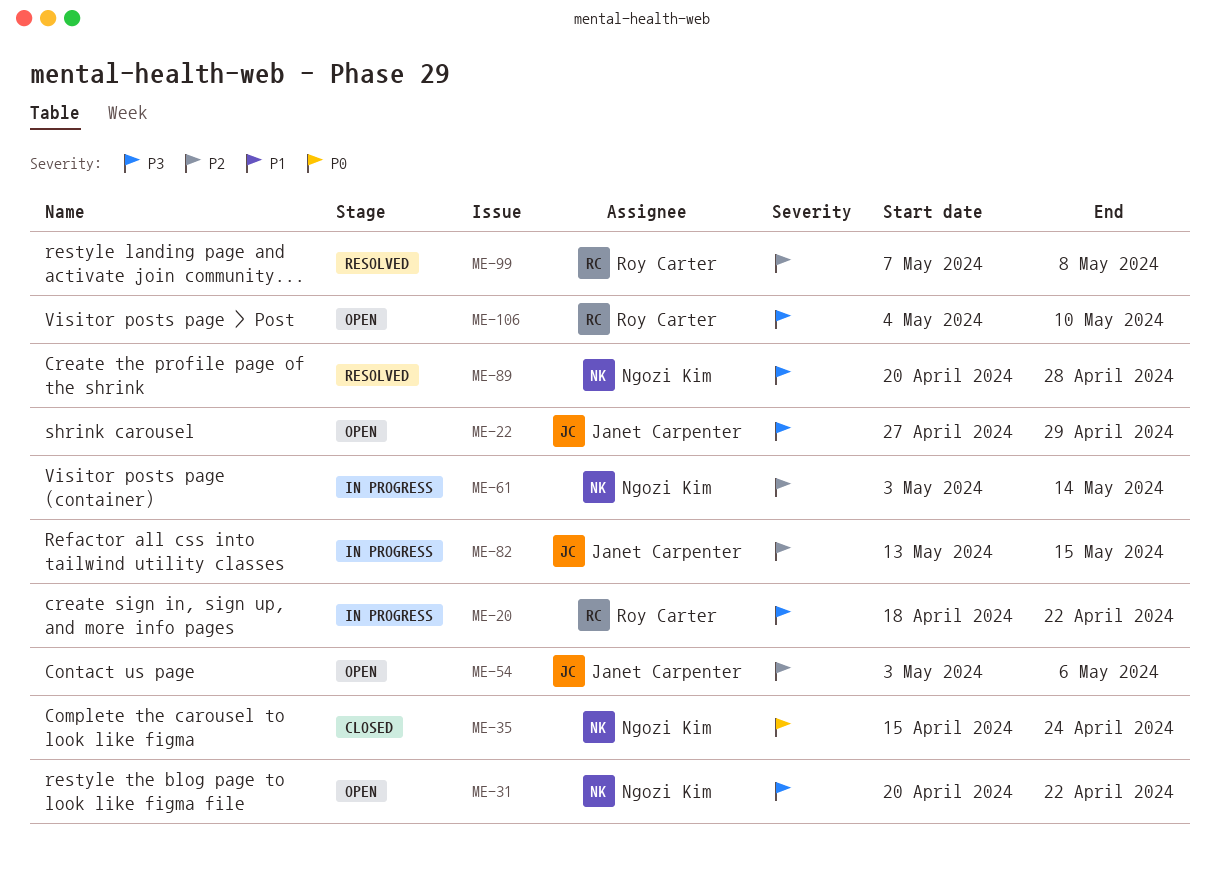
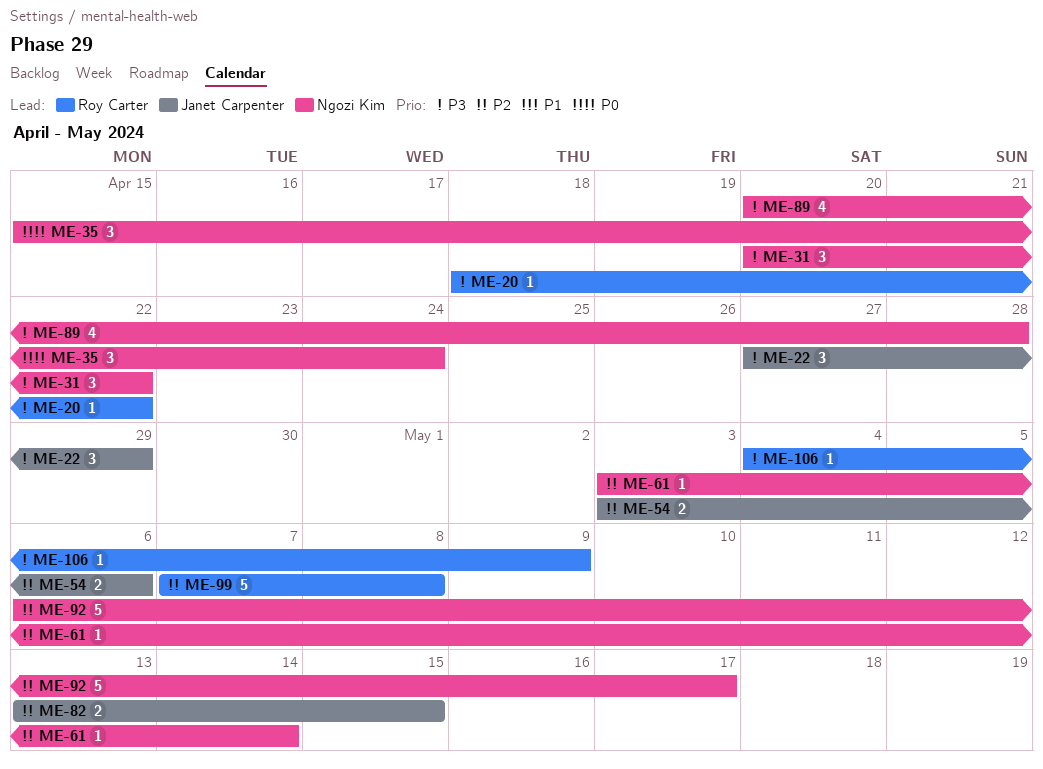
ME-92: none -> present
ME-106, due: May 10 -> May 9

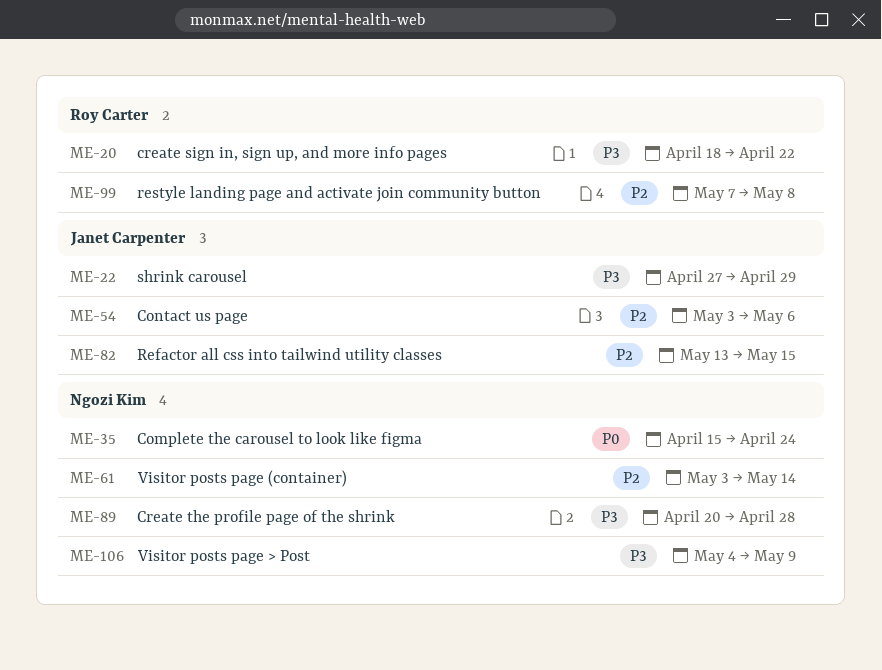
ME-31: present -> none
ME-92: present -> none
ME-106, owner: Roy Carter -> Ngozi Kim

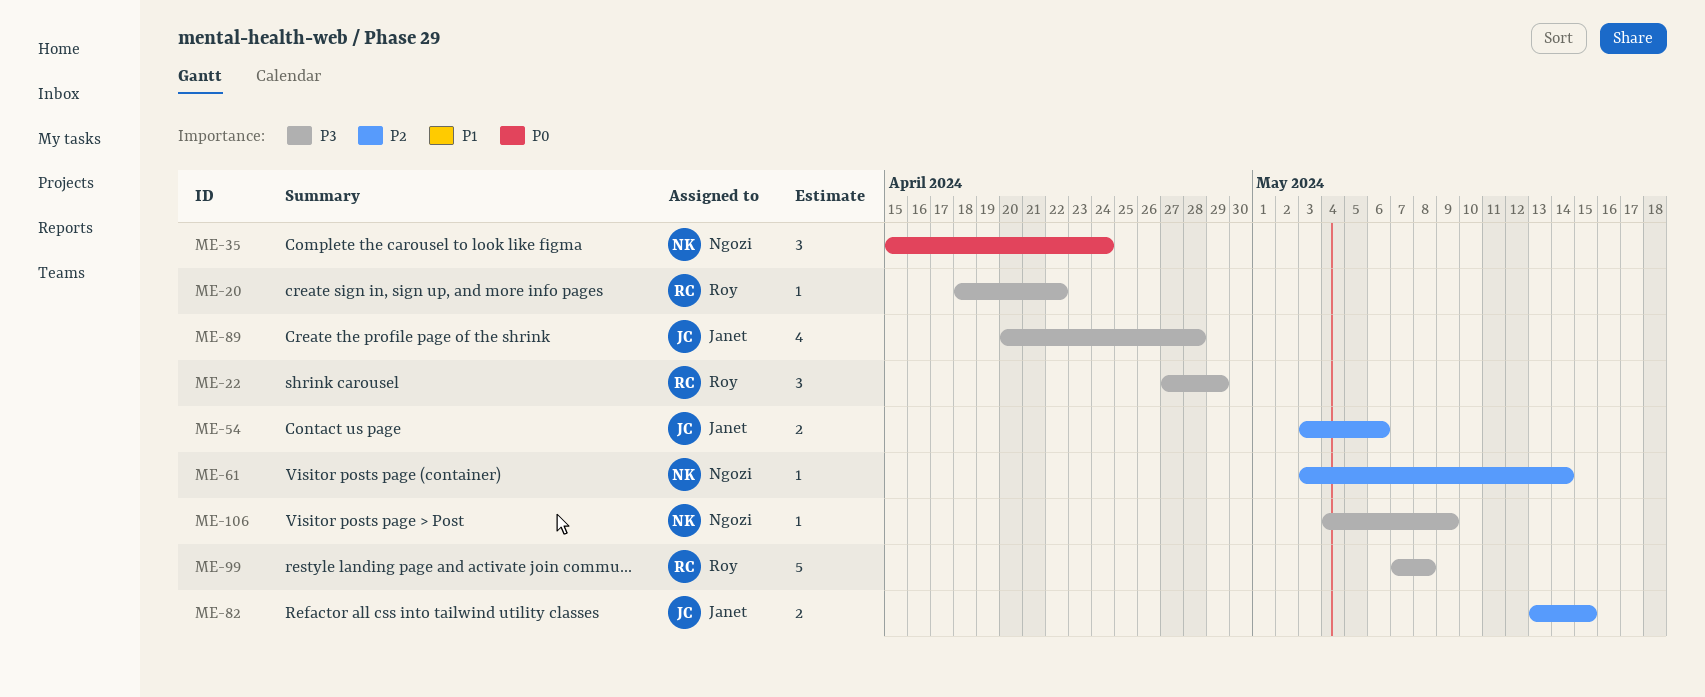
ME-22, owner: Janet Carpenter -> Roy Carter
ME-89, owner: Ngozi Kim -> Janet Carpenter
ME-99, priority: P2 -> P3

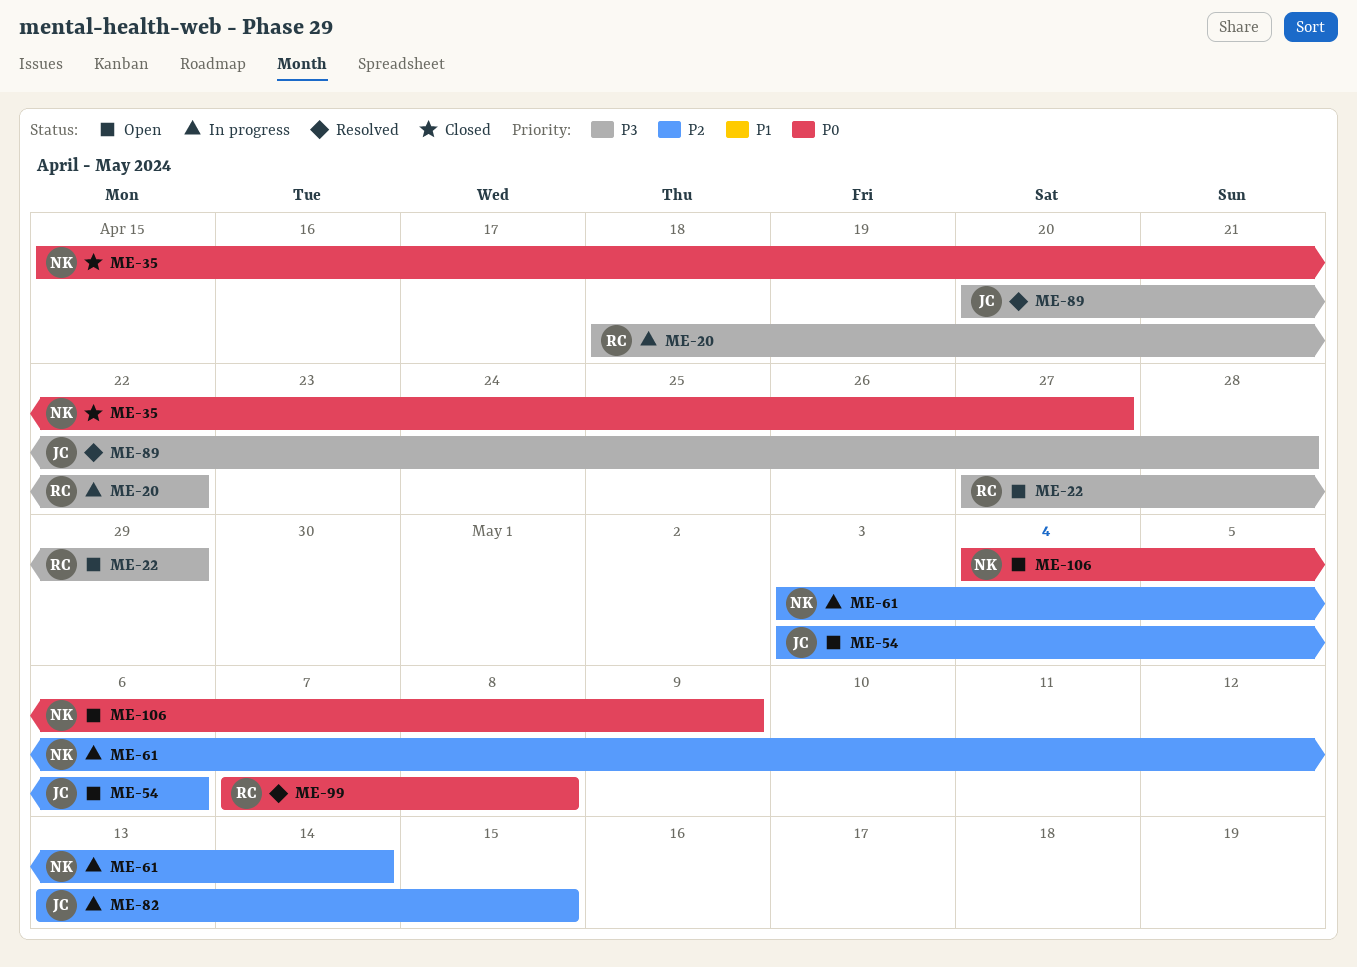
ME-35, due: Apr 24 -> Apr 27
ME-99, priority: P3 -> P0
ME-106, priority: P3 -> P0

